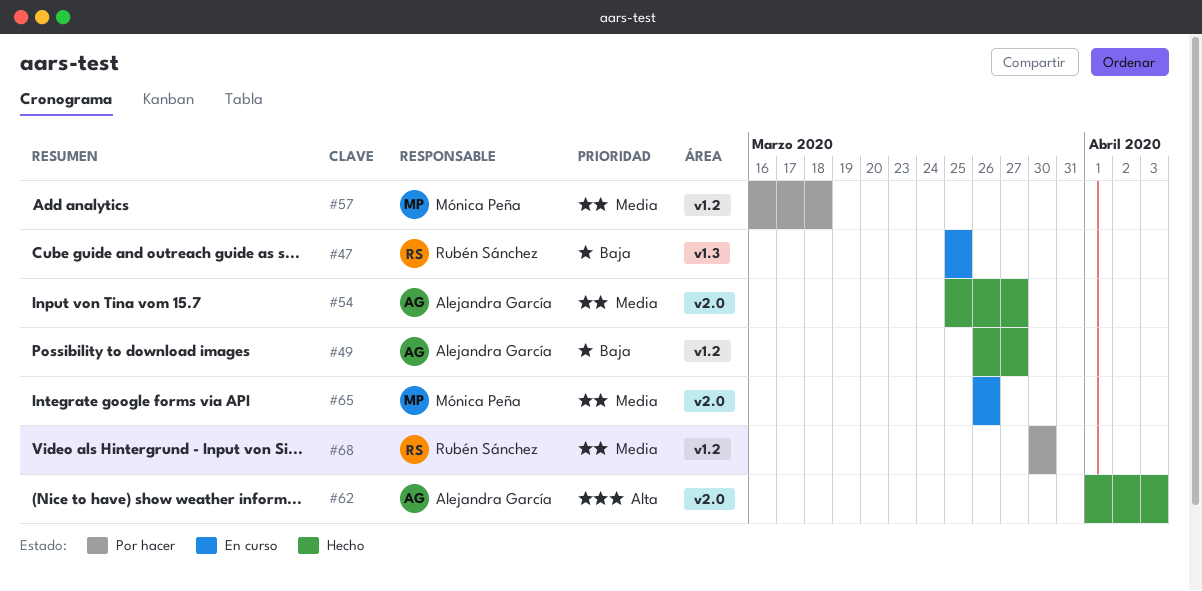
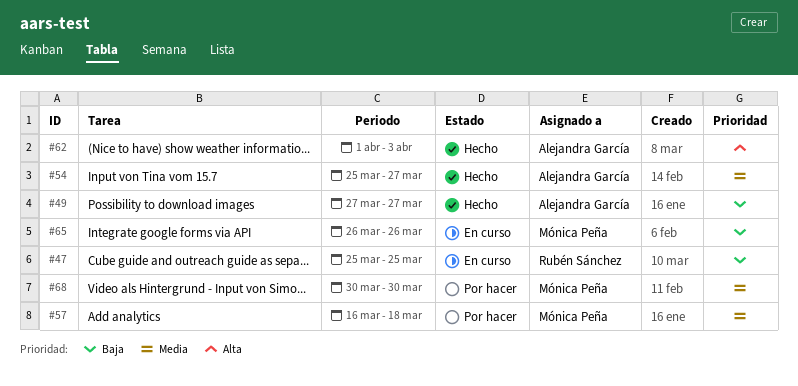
#49, start: Mar 26 -> Mar 27
#65, priority: Media -> Baja
#68, owner: Rubén Sánchez -> Mónica Peña

